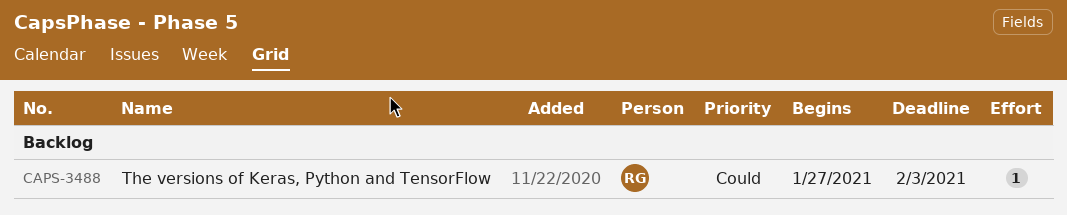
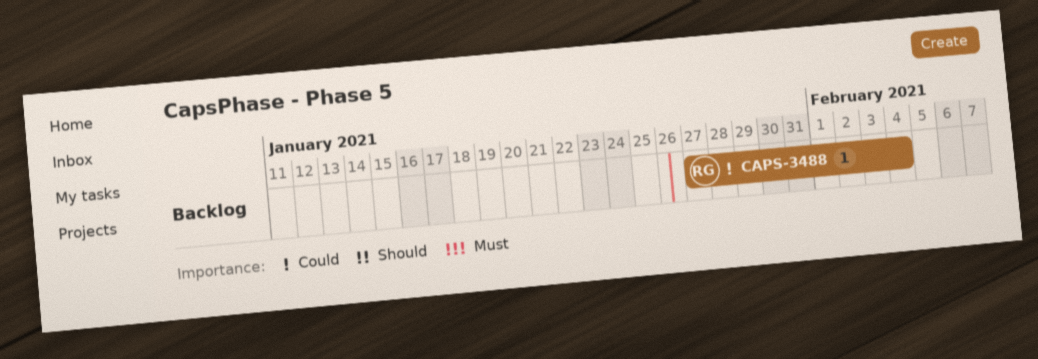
CAPS-3488, due: Feb 3 -> Feb 4

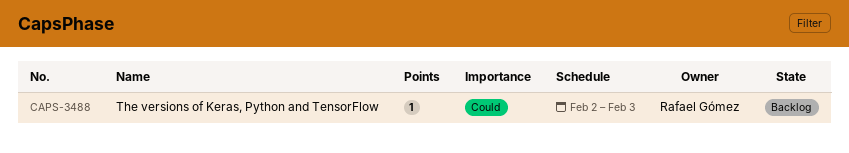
CAPS-3488, start: Jan 27 -> Feb 2
CAPS-3488, due: Feb 4 -> Feb 3

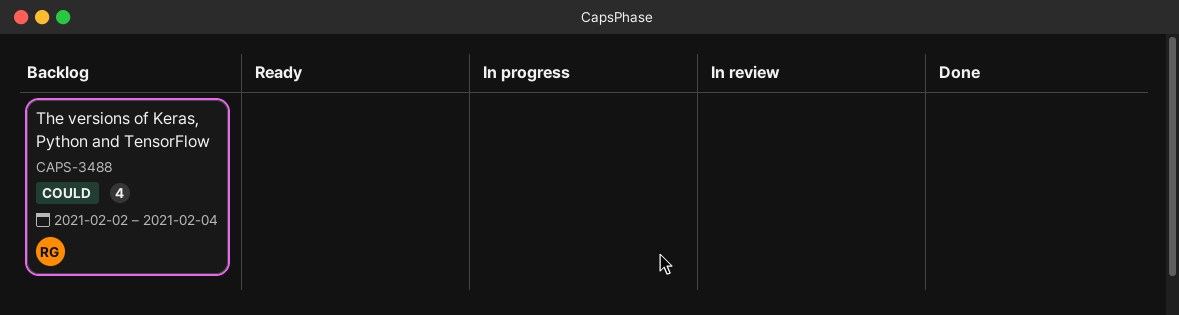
CAPS-3488, estimate: 1 -> 4
CAPS-3488, due: Feb 3 -> Feb 4

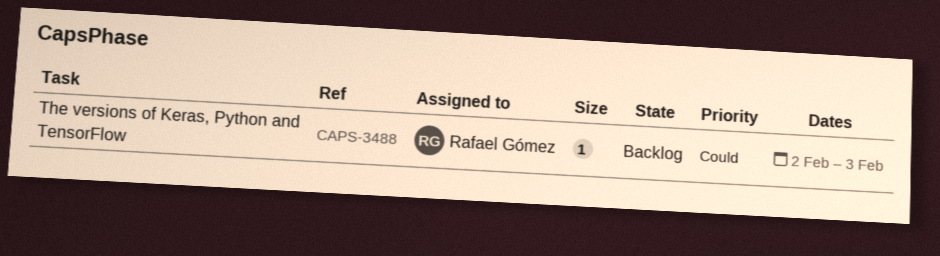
CAPS-3488, estimate: 4 -> 1
CAPS-3488, due: Feb 4 -> Feb 3

